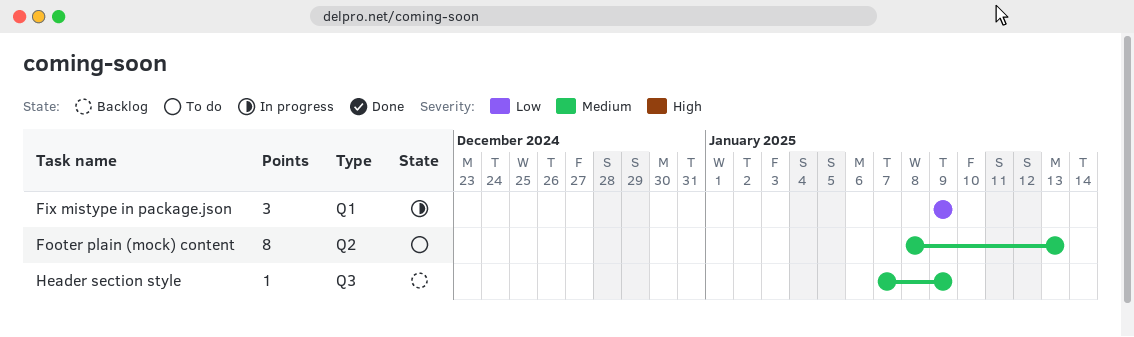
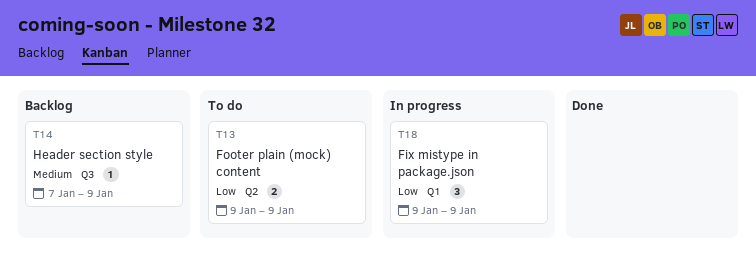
Footer plain (mock) content, priority: Medium -> Low
Footer plain (mock) content, estimate: 8 -> 2
Footer plain (mock) content, start: Jan 8 -> Jan 9
Footer plain (mock) content, due: Jan 13 -> Jan 9

